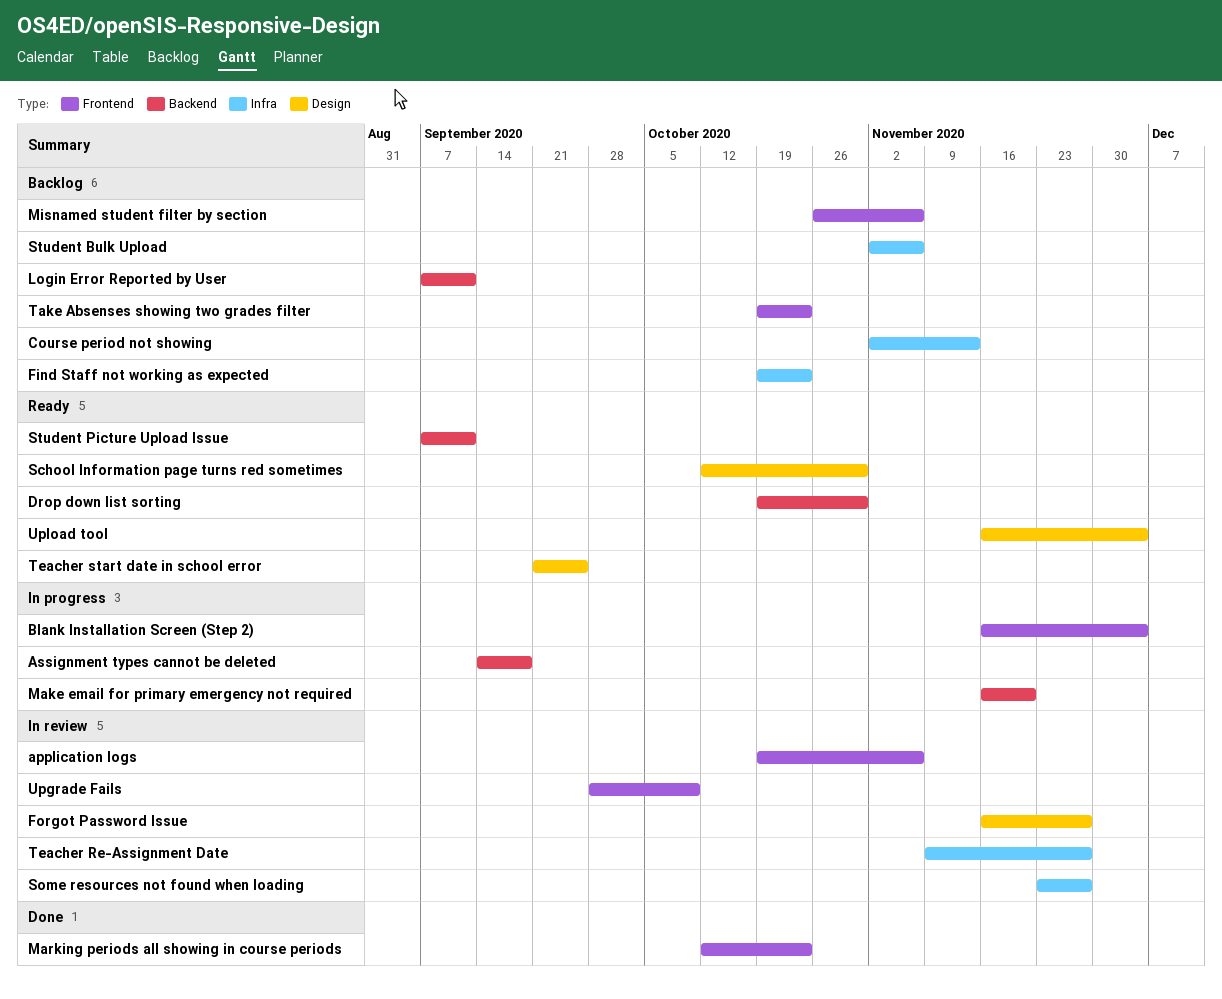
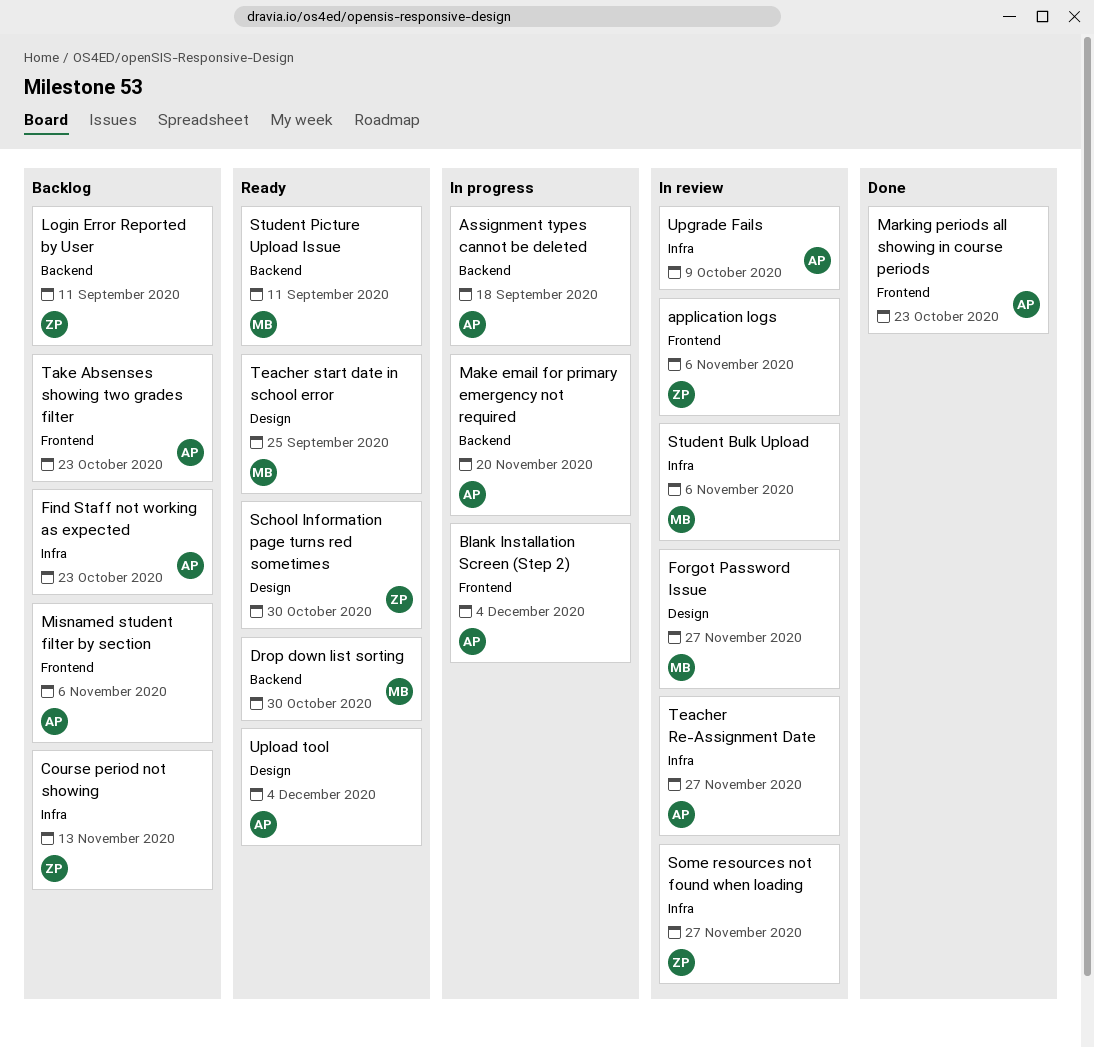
Student Bulk Upload, status: Backlog -> In review
Upgrade Fails, label: Frontend -> Infra

